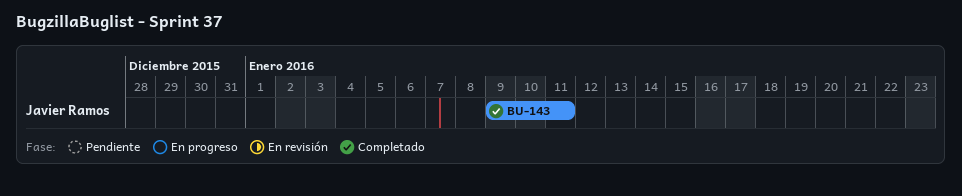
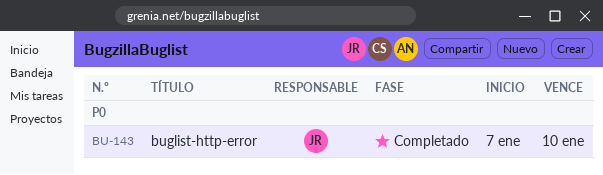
BU-143, start: Jan 9 -> Jan 7
BU-143, due: Jan 11 -> Jan 10

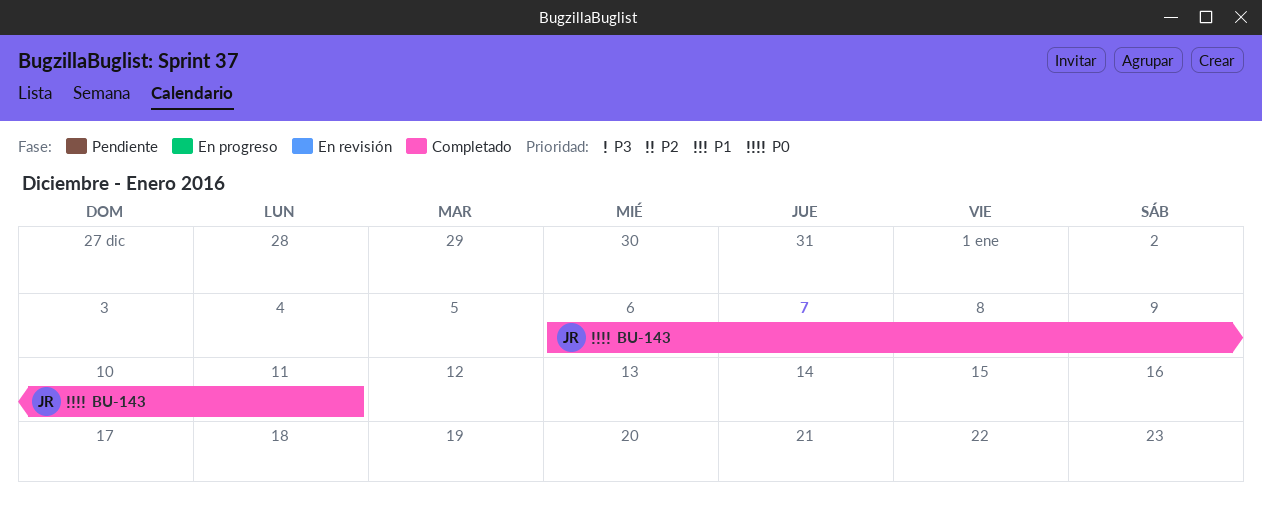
BU-143, start: Jan 7 -> Jan 6
BU-143, due: Jan 10 -> Jan 11

